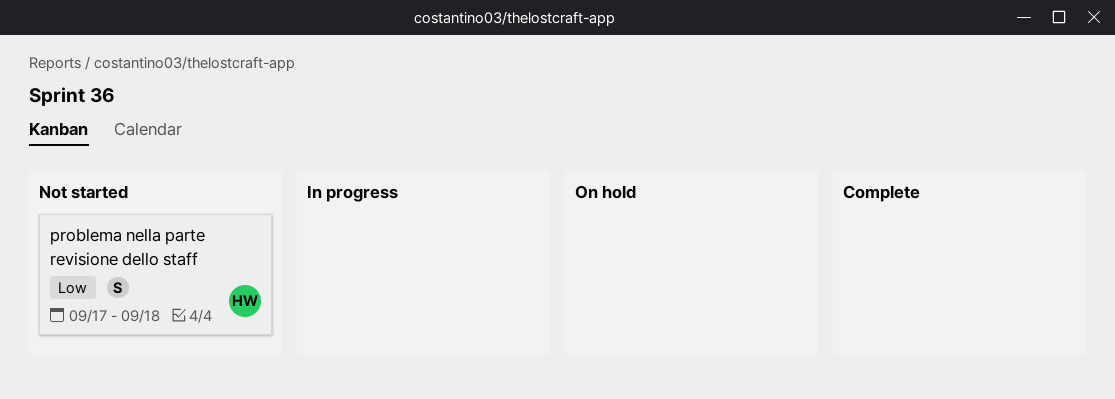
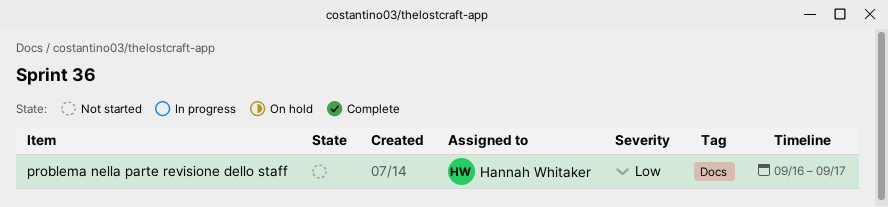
problema nella parte revisione dello staff, start: Sep 17 -> Sep 16
problema nella parte revisione dello staff, due: Sep 18 -> Sep 17

